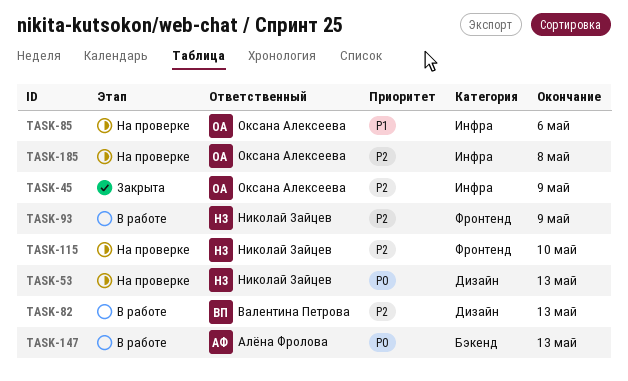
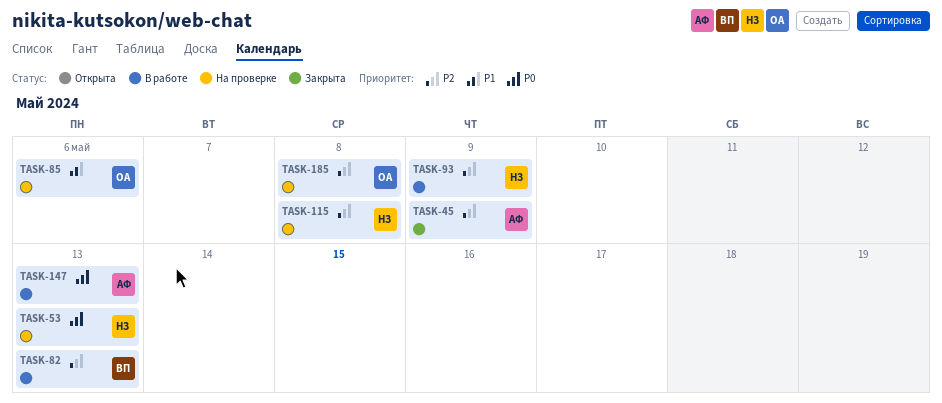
TASK-45, owner: Оксана Алексеева -> Алёна Фролова
TASK-115, due: May 10 -> May 8

